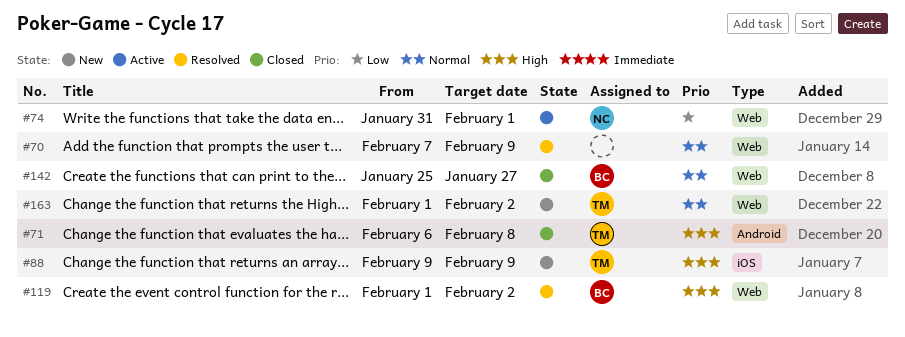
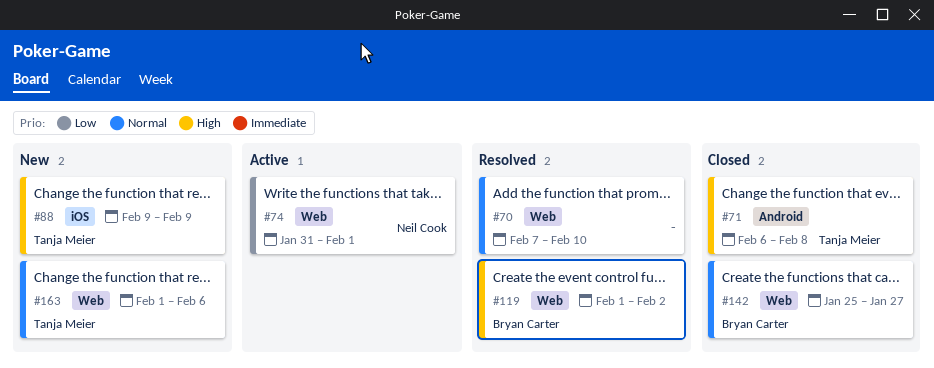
#70, due: Feb 9 -> Feb 10
#163, due: Feb 2 -> Feb 6

